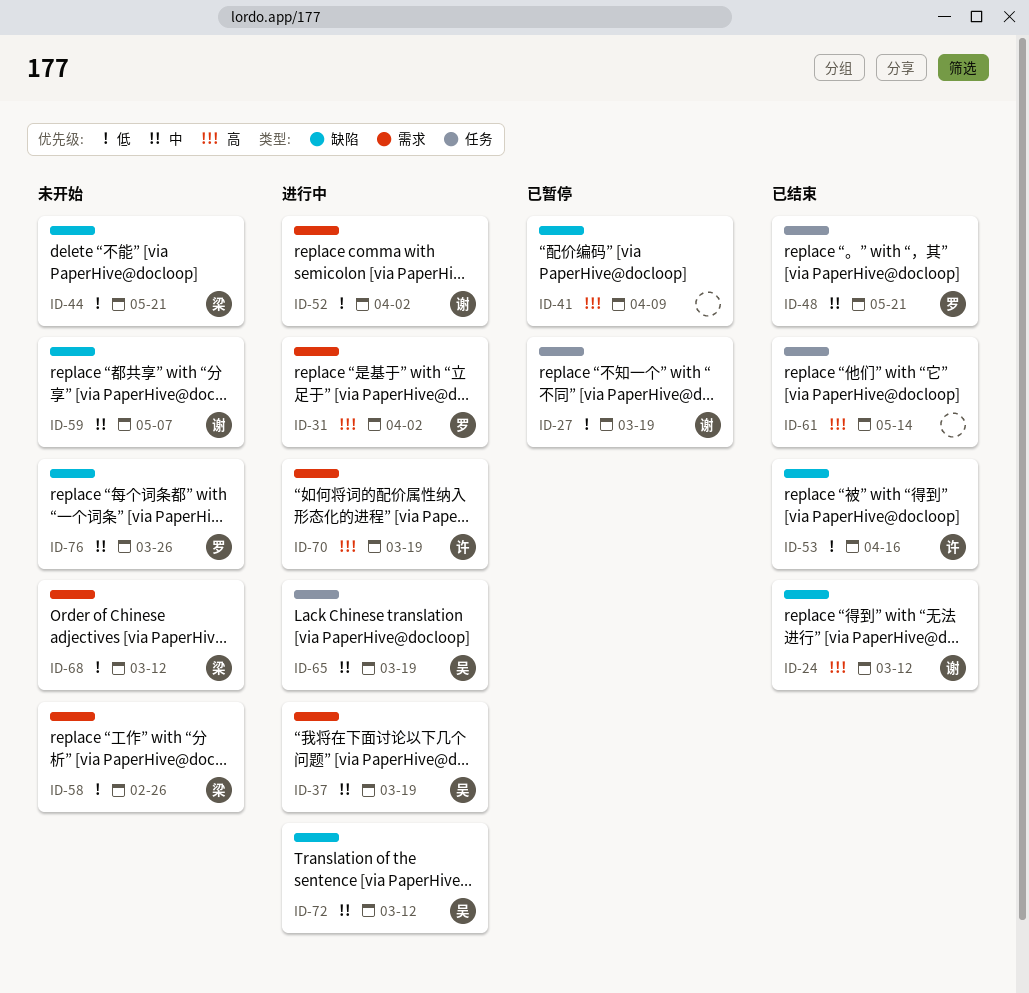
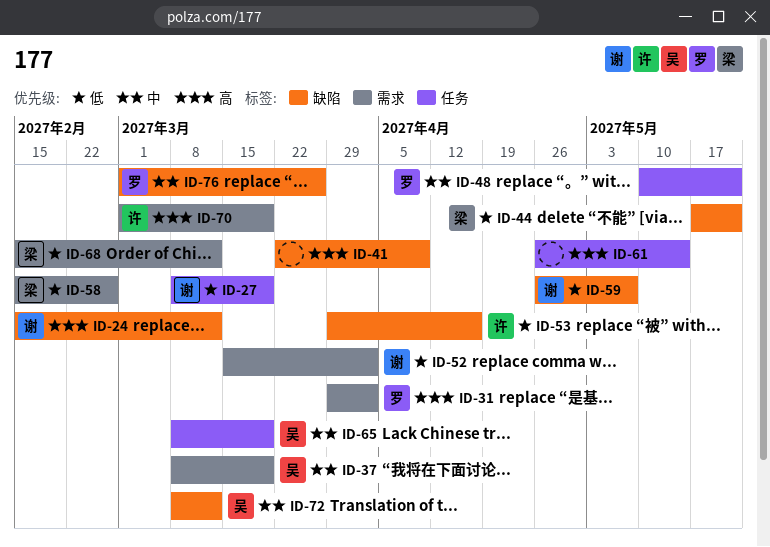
ID-59, priority: 中 -> 低

